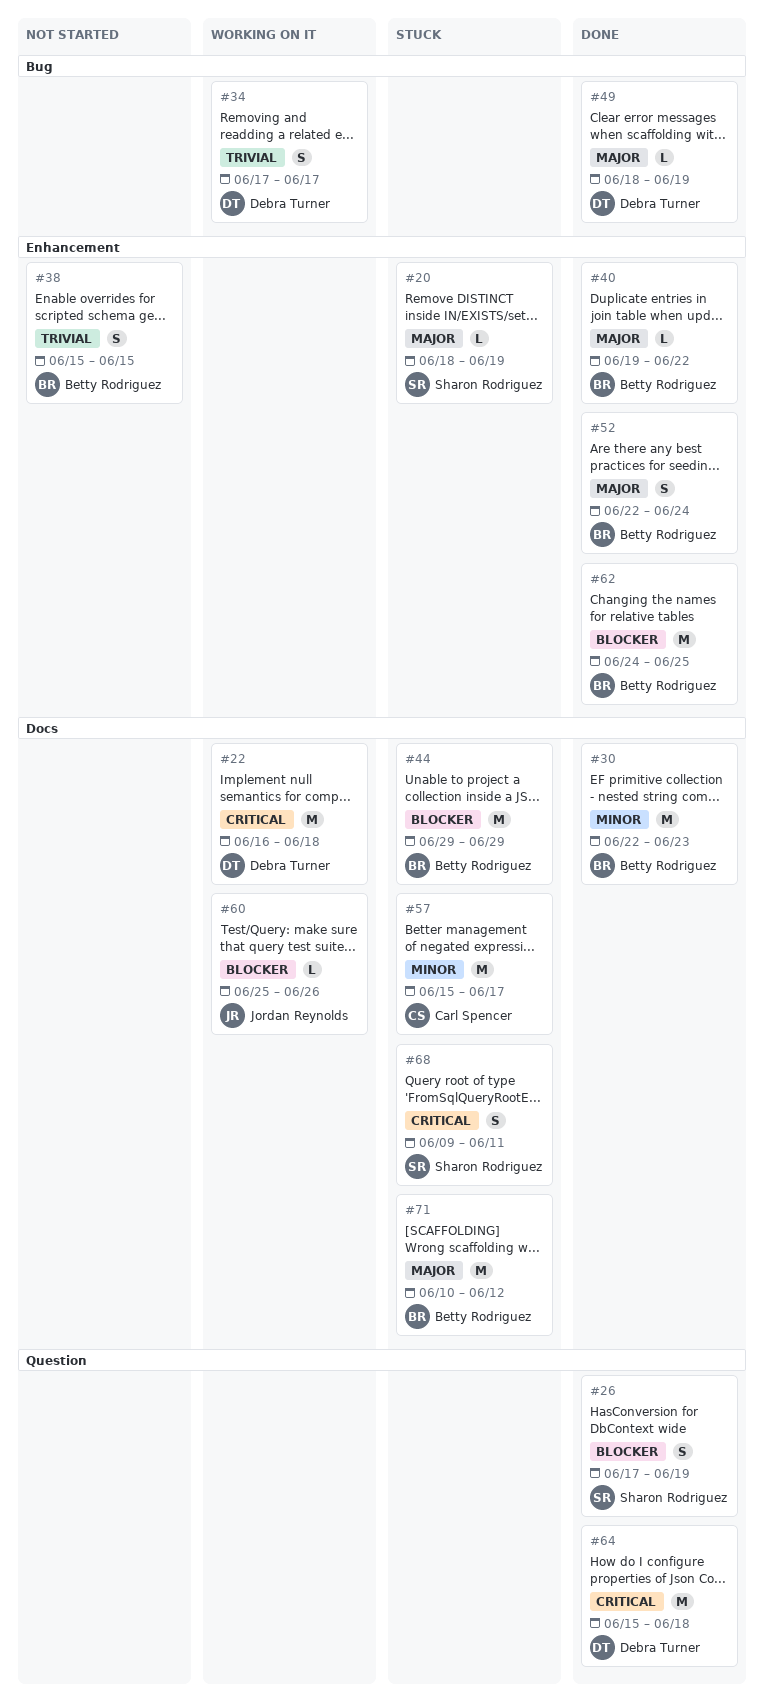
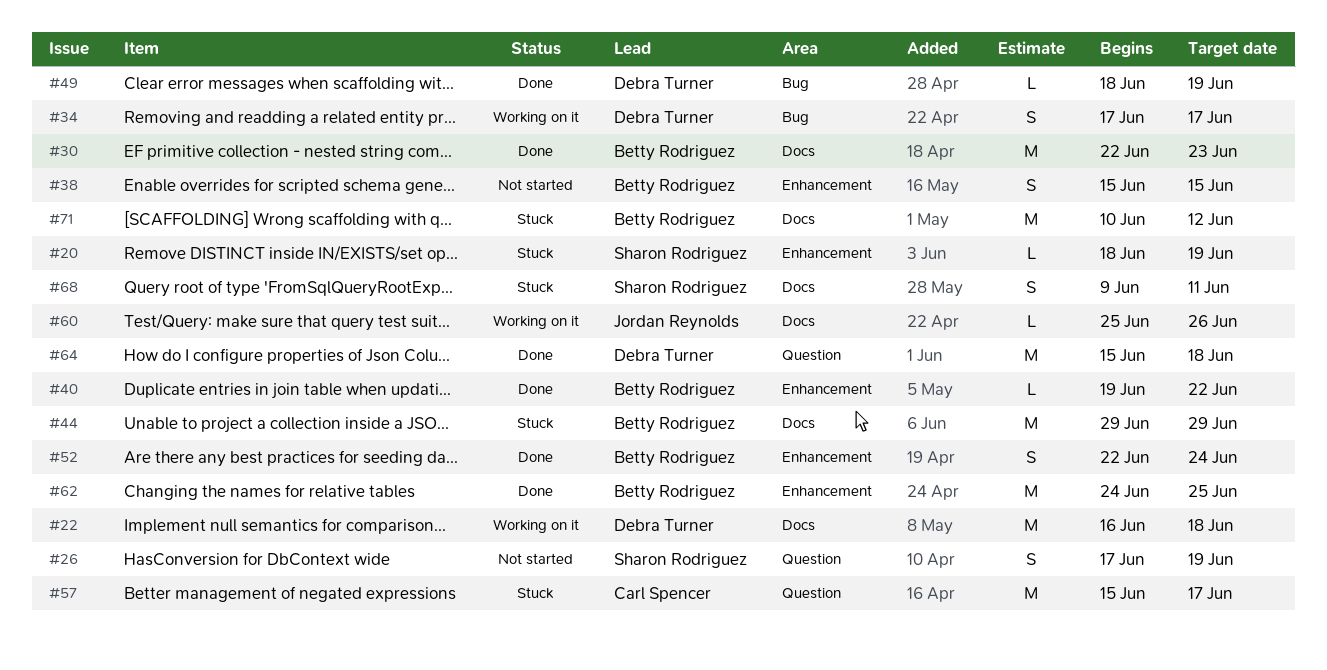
#26, status: Done -> Not started
#57, label: Docs -> Question

